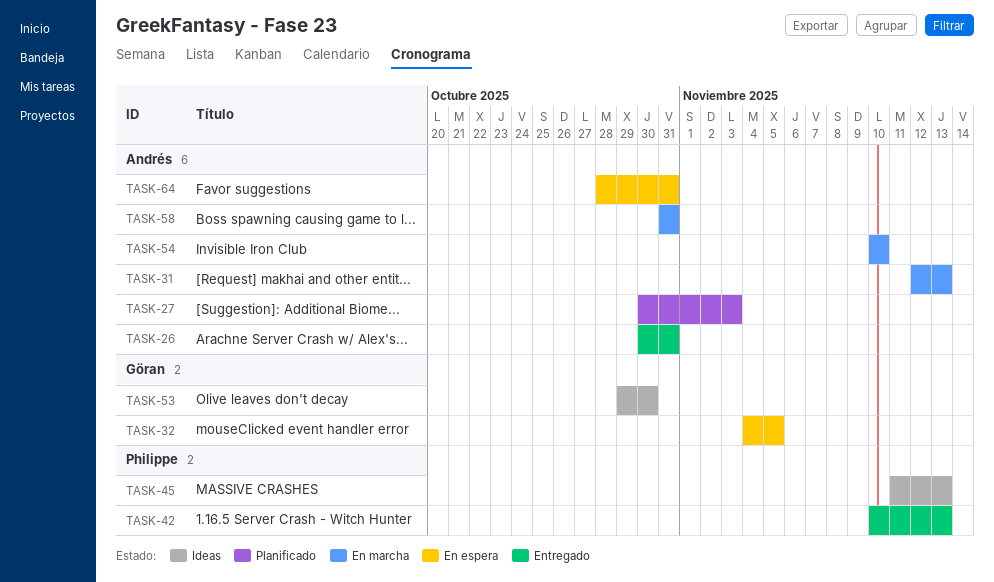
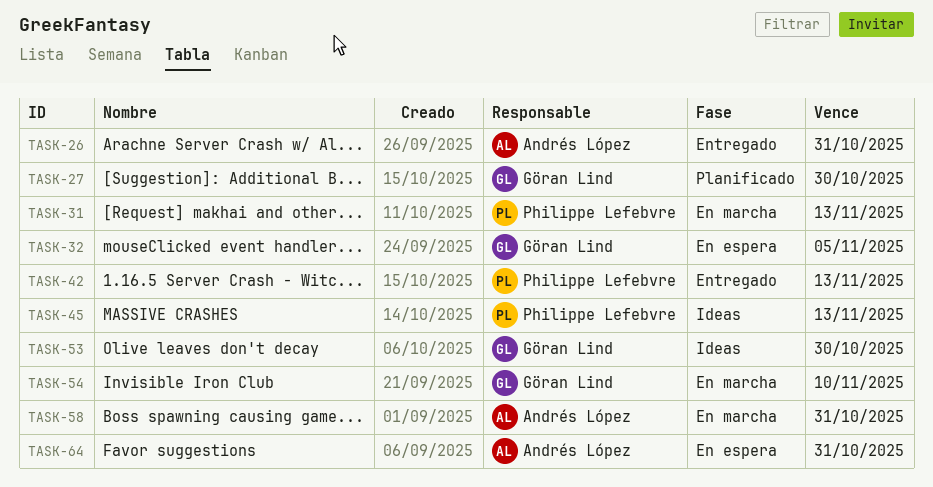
TASK-27, owner: Andrés López -> Göran Lind
TASK-27, due: Nov 3 -> Oct 30
TASK-31, owner: Andrés López -> Philippe Lefebvre
TASK-54, owner: Andrés López -> Göran Lind

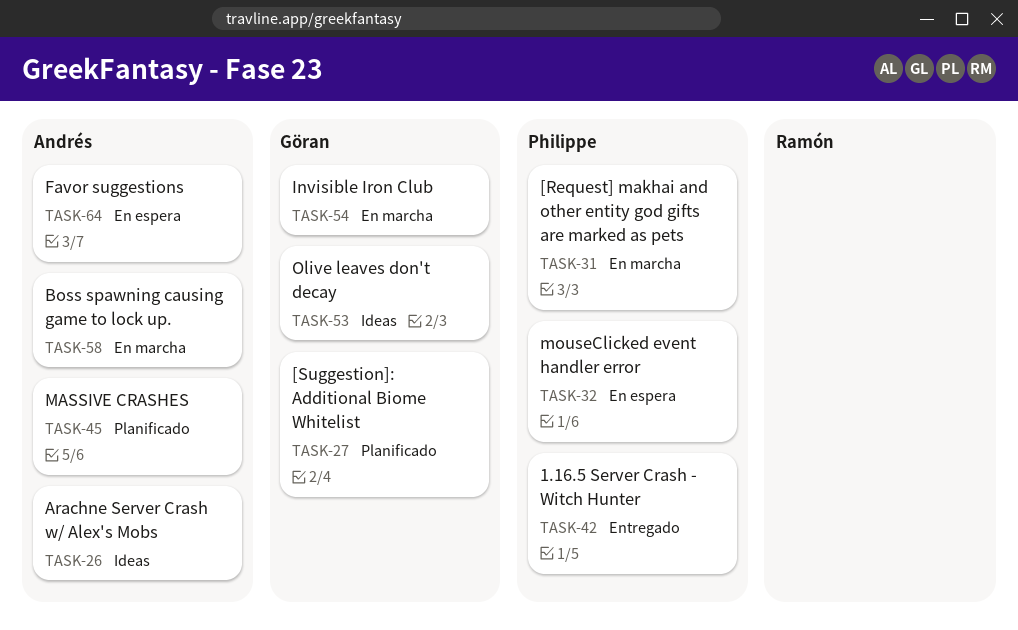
TASK-26, status: Entregado -> Ideas
TASK-32, owner: Göran Lind -> Philippe Lefebvre
TASK-45, status: Ideas -> Planificado
TASK-45, owner: Philippe Lefebvre -> Andrés López

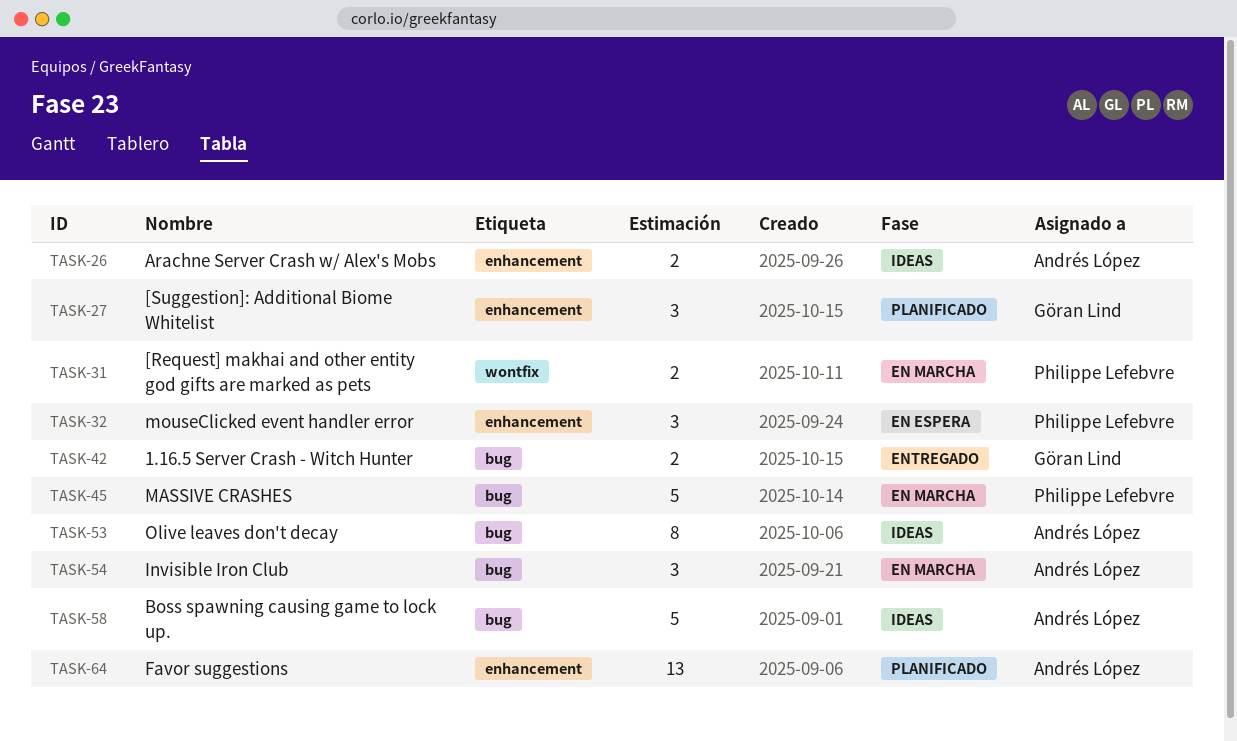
TASK-42, owner: Philippe Lefebvre -> Göran Lind
TASK-45, status: Planificado -> En marcha
TASK-45, owner: Andrés López -> Philippe Lefebvre
TASK-53, owner: Göran Lind -> Andrés López
TASK-54, owner: Göran Lind -> Andrés López
TASK-58, status: En marcha -> Ideas
TASK-64, status: En espera -> Planificado

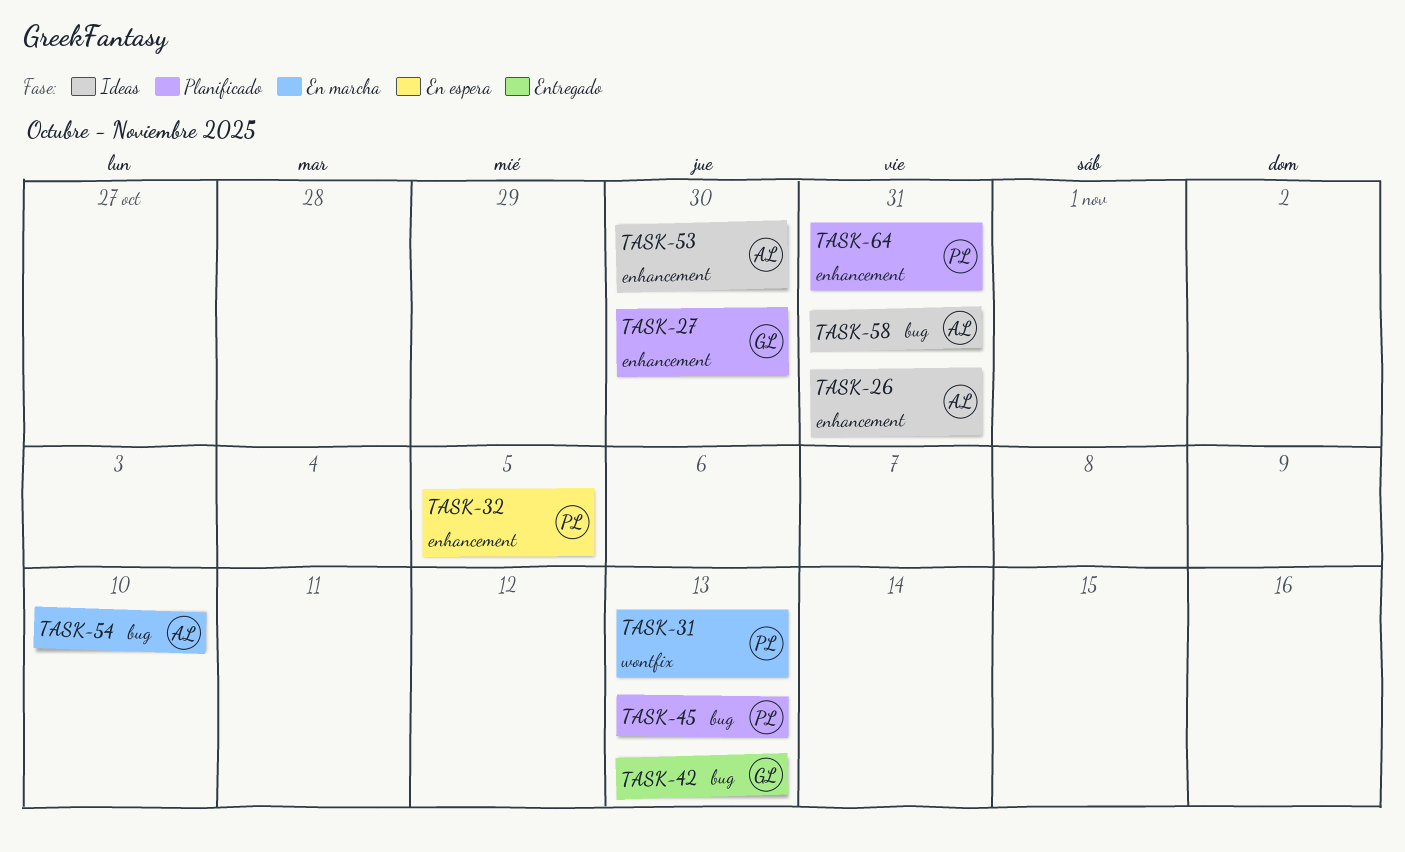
TASK-45, status: En marcha -> Planificado
TASK-53, label: bug -> enhancement
TASK-64, owner: Andrés López -> Philippe Lefebvre

